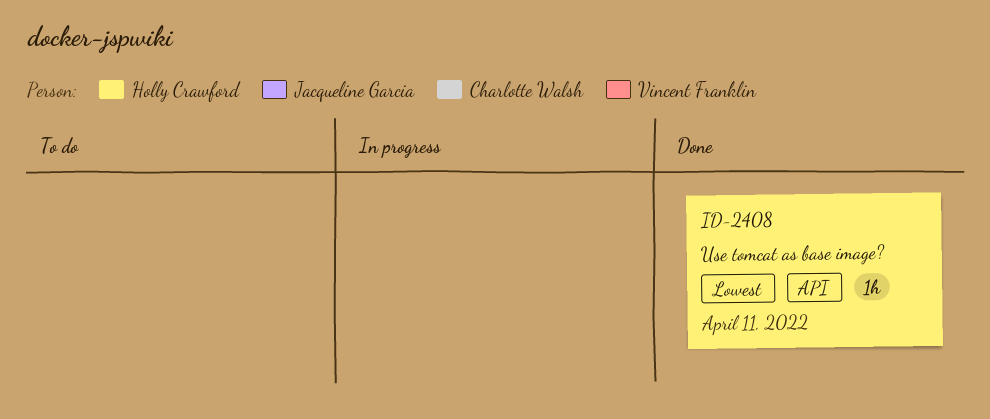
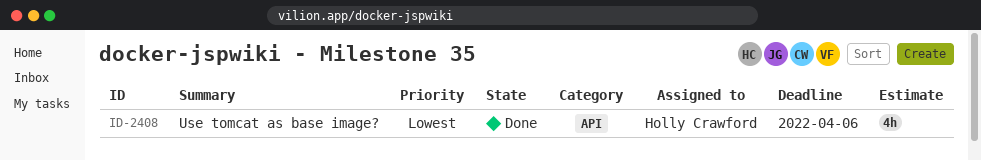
ID-2408, estimate: 1h -> 4h
ID-2408, due: Apr 11 -> Apr 6

